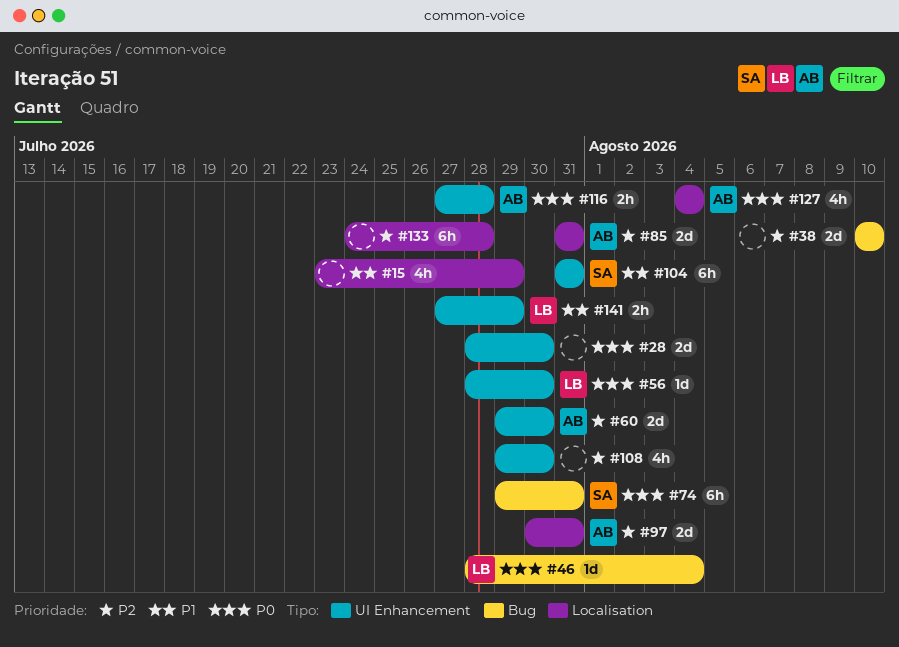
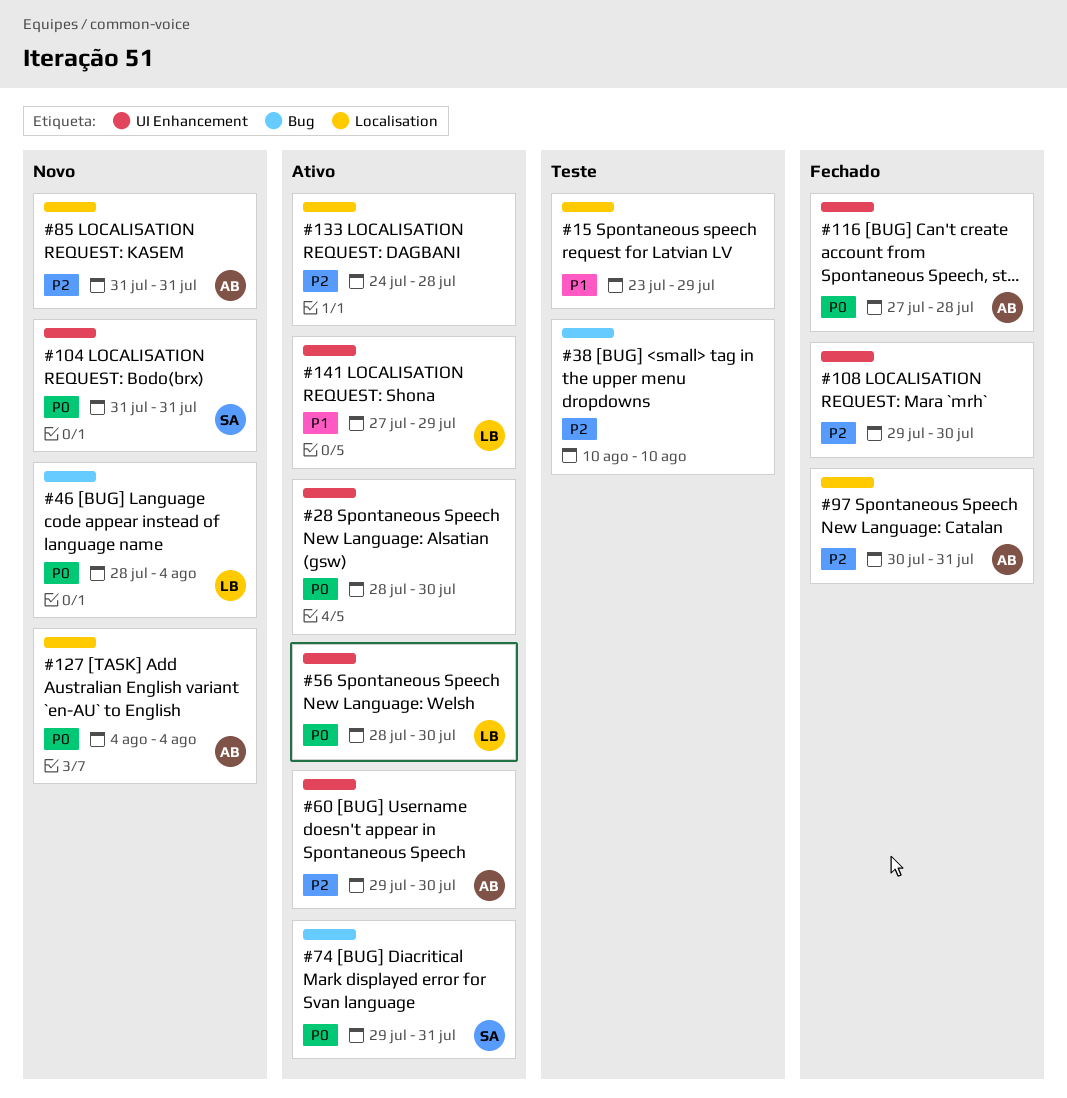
#104, priority: P1 -> P0

